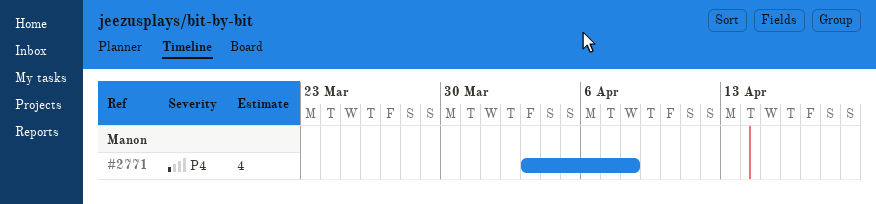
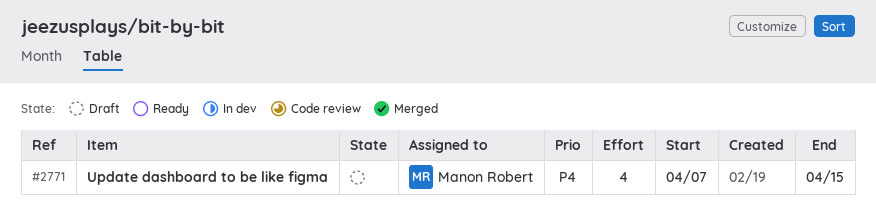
#2771, start: Apr 3 -> Apr 7
#2771, due: Apr 8 -> Apr 15

